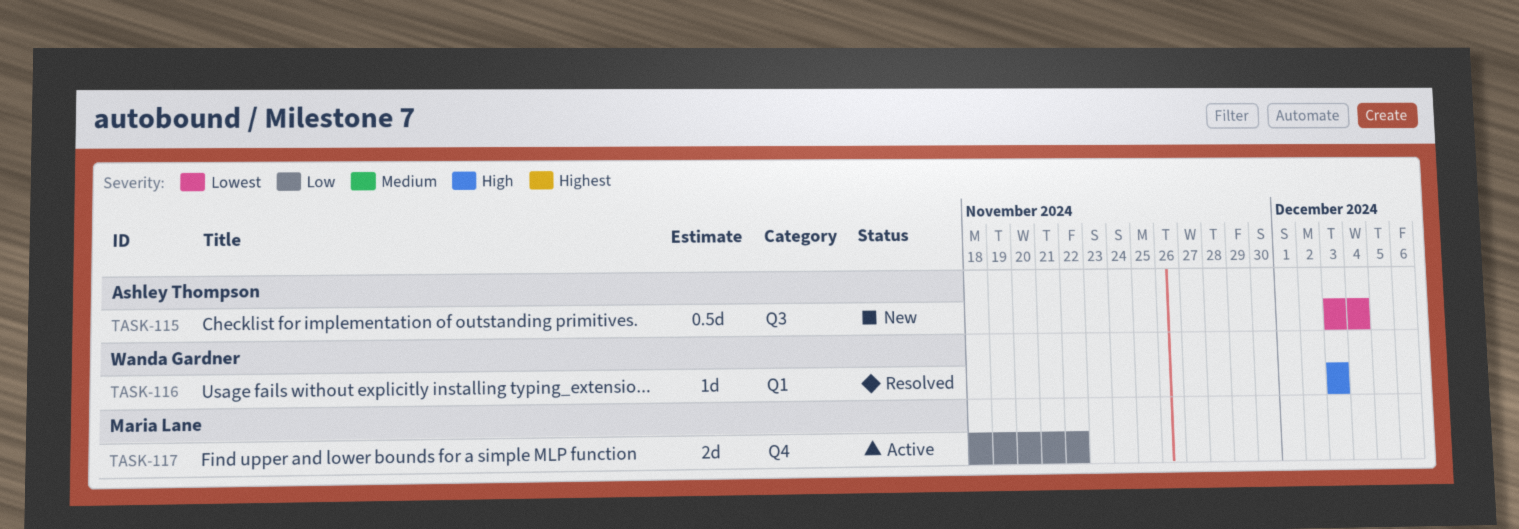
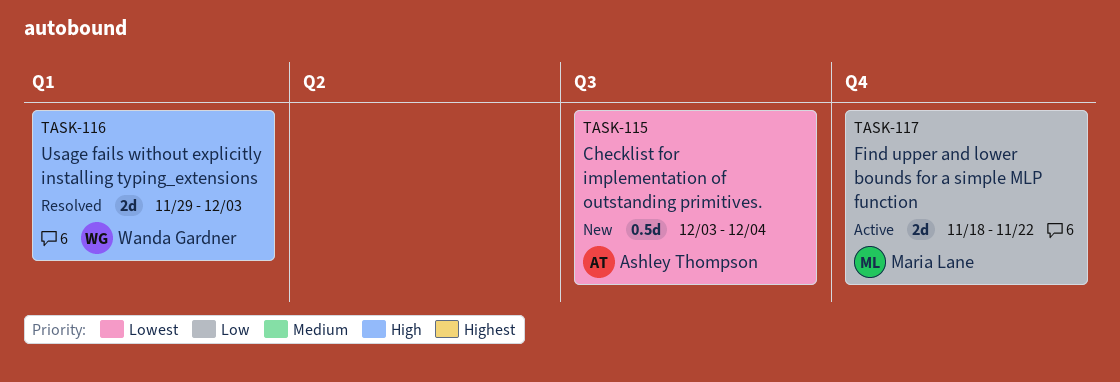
TASK-116, estimate: 1d -> 2d
TASK-116, start: Dec 3 -> Nov 29

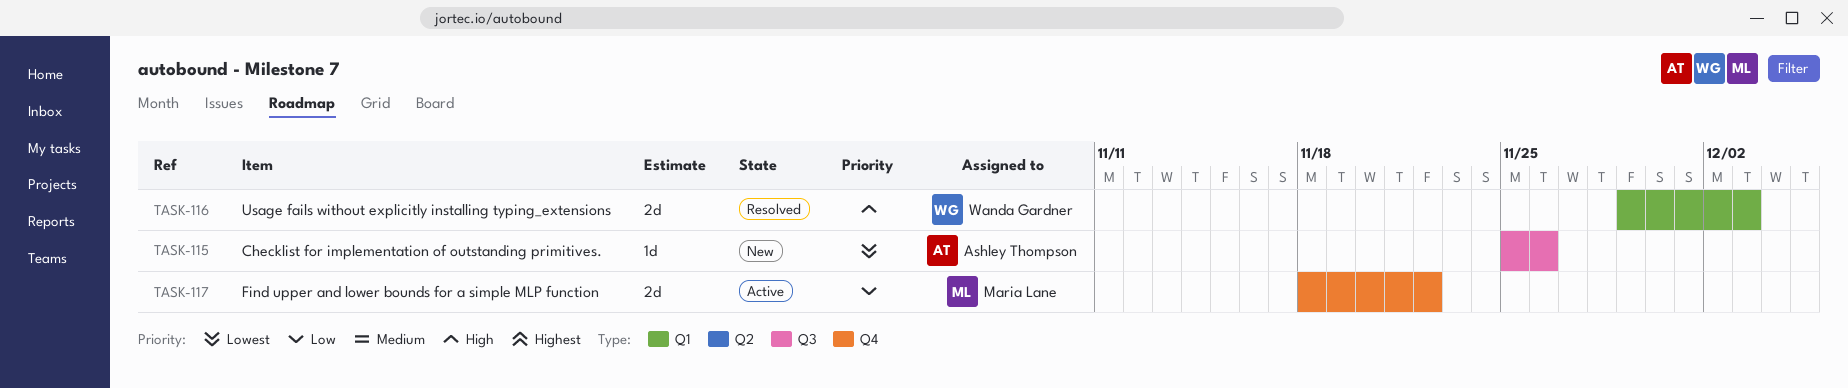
TASK-115, estimate: 0.5d -> 1d
TASK-115, start: Dec 3 -> Nov 25
TASK-115, due: Dec 4 -> Nov 26

